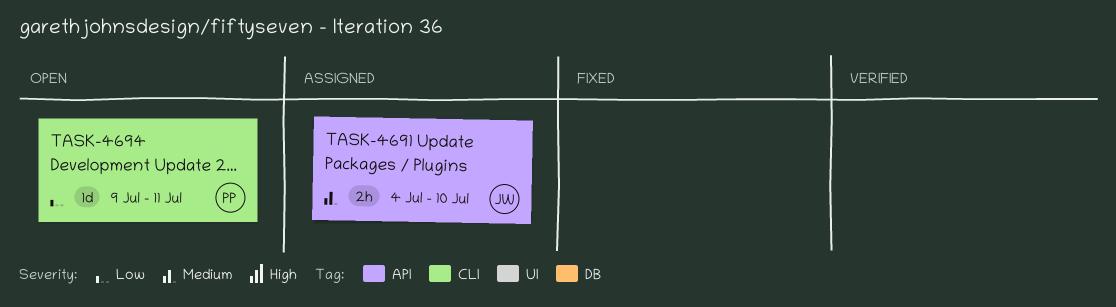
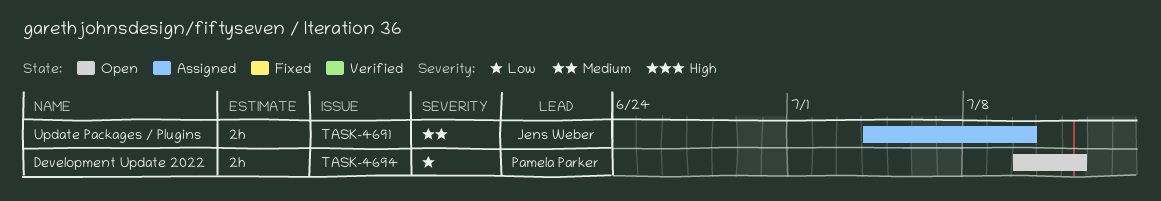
TASK-4694, estimate: 1d -> 2h
TASK-4694, start: Jul 9 -> Jul 10
TASK-4694, due: Jul 11 -> Jul 12

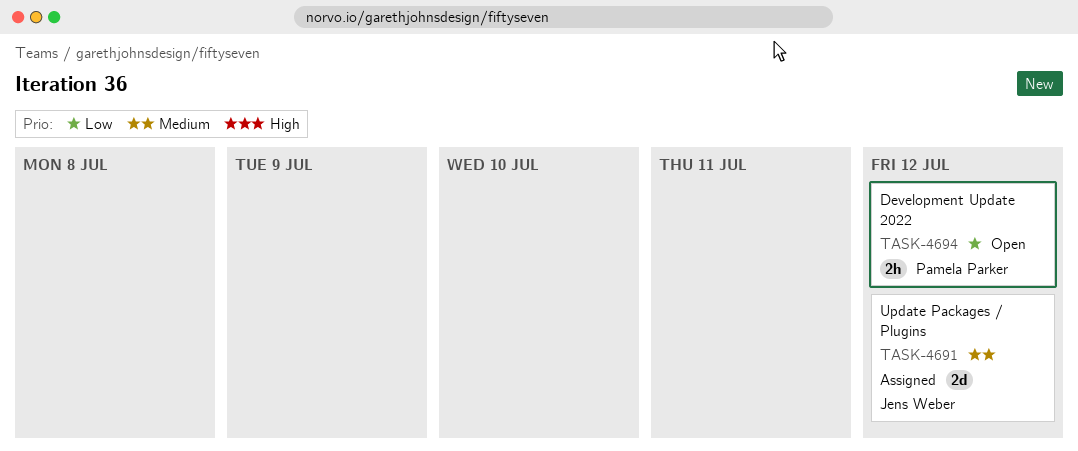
TASK-4691, estimate: 2h -> 2d
TASK-4691, due: Jul 10 -> Jul 12

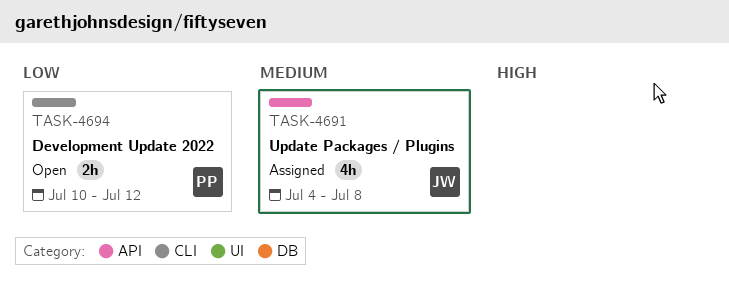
TASK-4691, estimate: 2d -> 4h
TASK-4691, due: Jul 12 -> Jul 8

